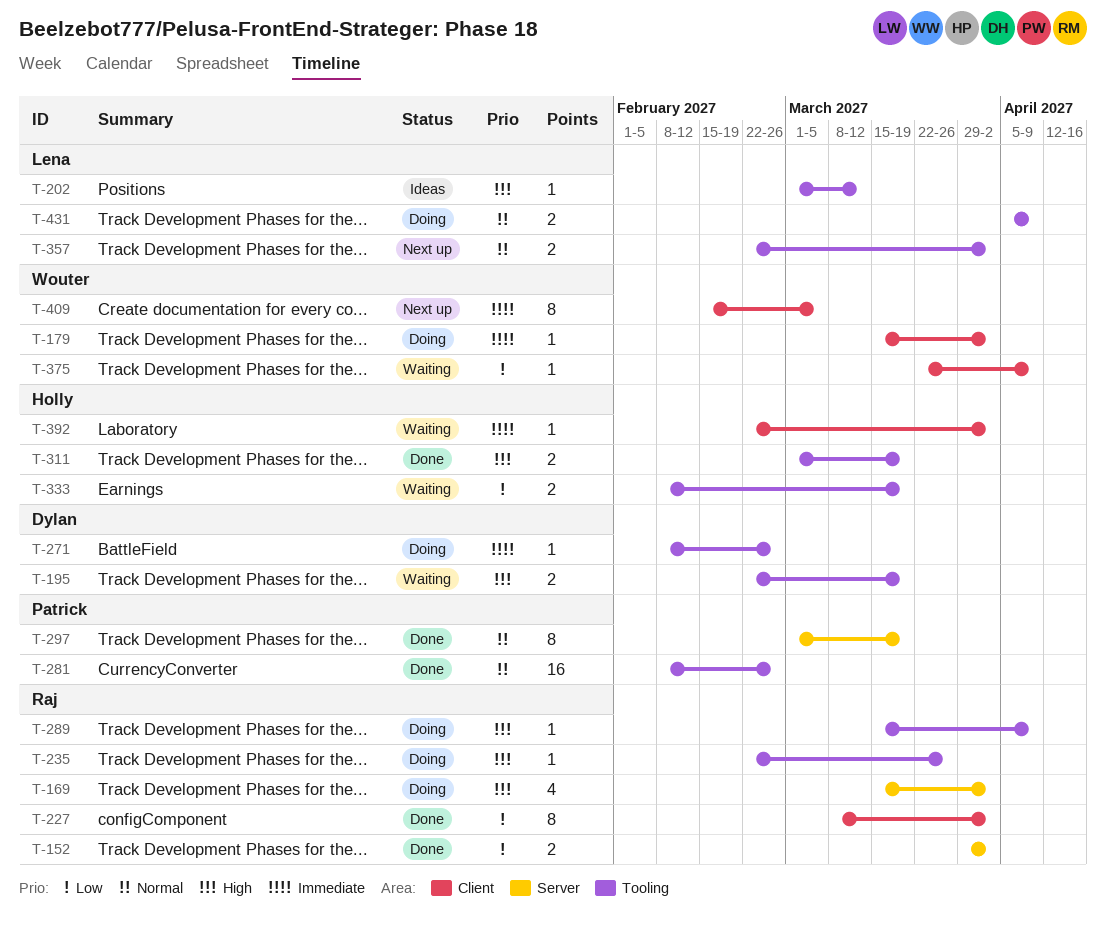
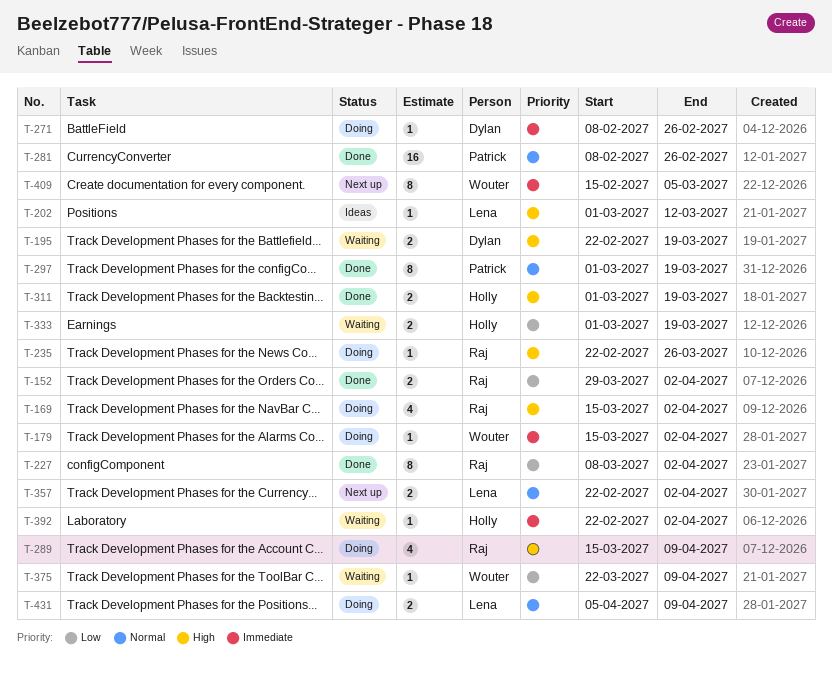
T-289, estimate: 1 -> 4
T-333, start: Feb 8 -> Mar 1

